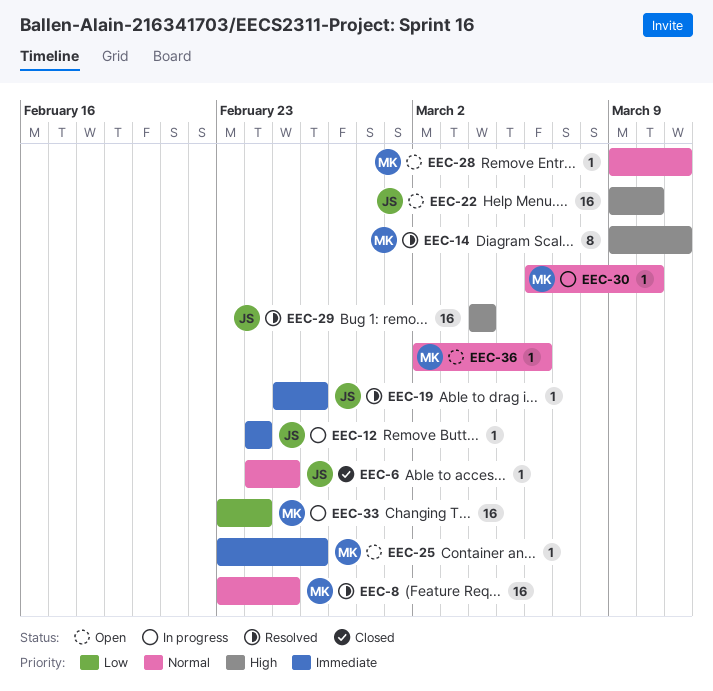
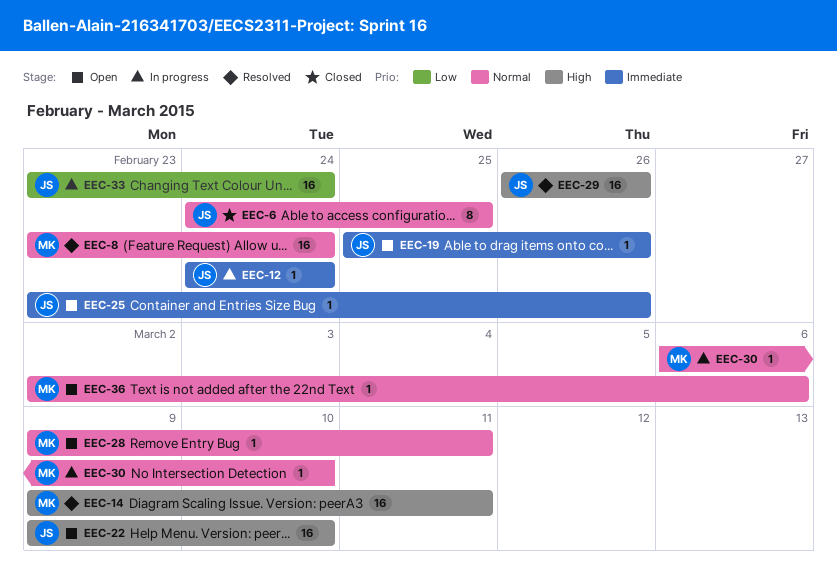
EEC-6, estimate: 1 -> 8
EEC-8, due: Feb 25 -> Feb 24
EEC-14, estimate: 8 -> 16
EEC-19, status: Resolved -> Open
EEC-25, owner: MK -> JS
EEC-29, start: Mar 4 -> Feb 26
EEC-29, due: Mar 4 -> Feb 26
EEC-33, owner: MK -> JS

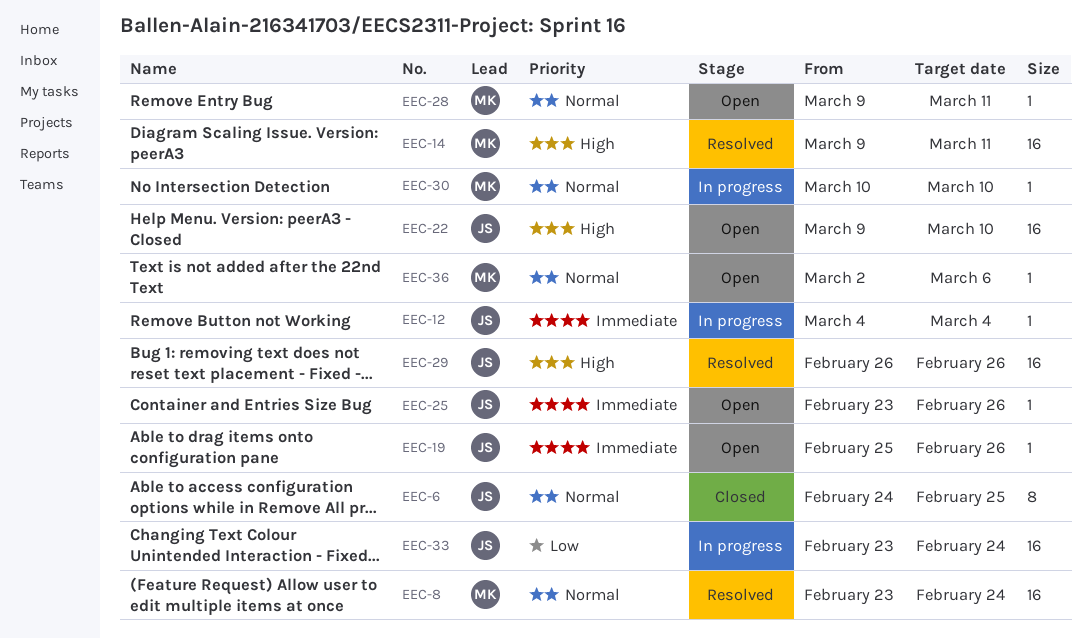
EEC-12, start: Feb 24 -> Mar 4
EEC-12, due: Feb 24 -> Mar 4
EEC-30, start: Mar 6 -> Mar 10

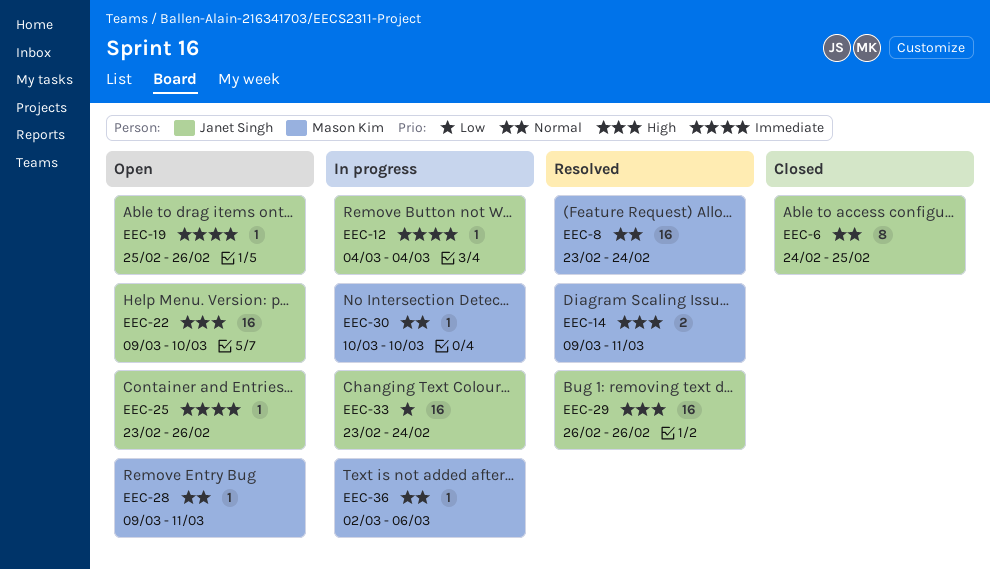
EEC-14, estimate: 16 -> 2
EEC-36, status: Open -> In progress

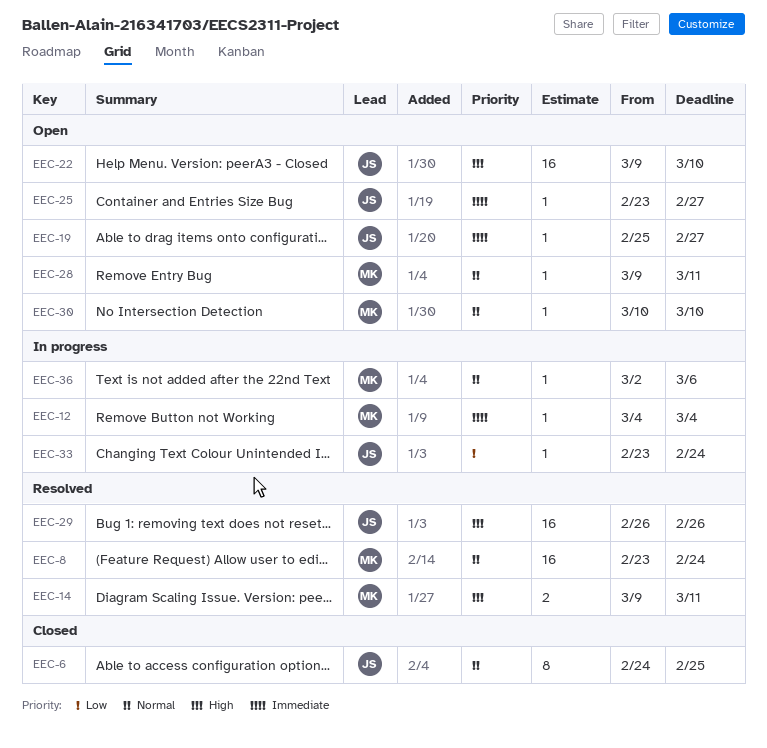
EEC-12, owner: Janet Singh -> Mason Kim
EEC-19, due: Feb 26 -> Feb 27
EEC-25, due: Feb 26 -> Feb 27
EEC-30, status: In progress -> Open
EEC-33, estimate: 16 -> 1

